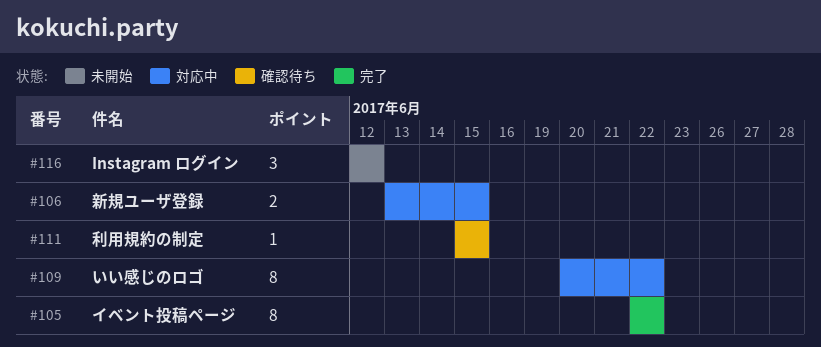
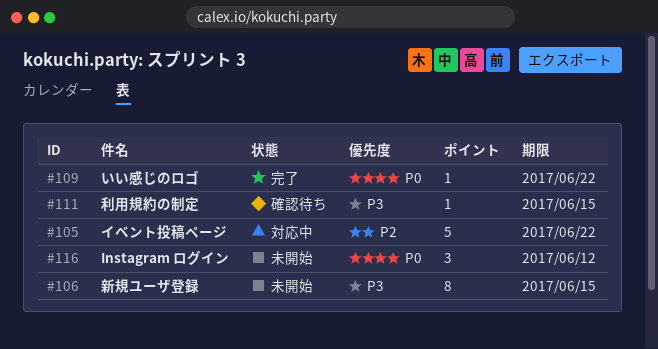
#105, status: 完了 -> 対応中
#105, estimate: 8 -> 5
#106, status: 対応中 -> 未開始
#106, estimate: 2 -> 8
#109, status: 対応中 -> 完了
#109, estimate: 8 -> 1

